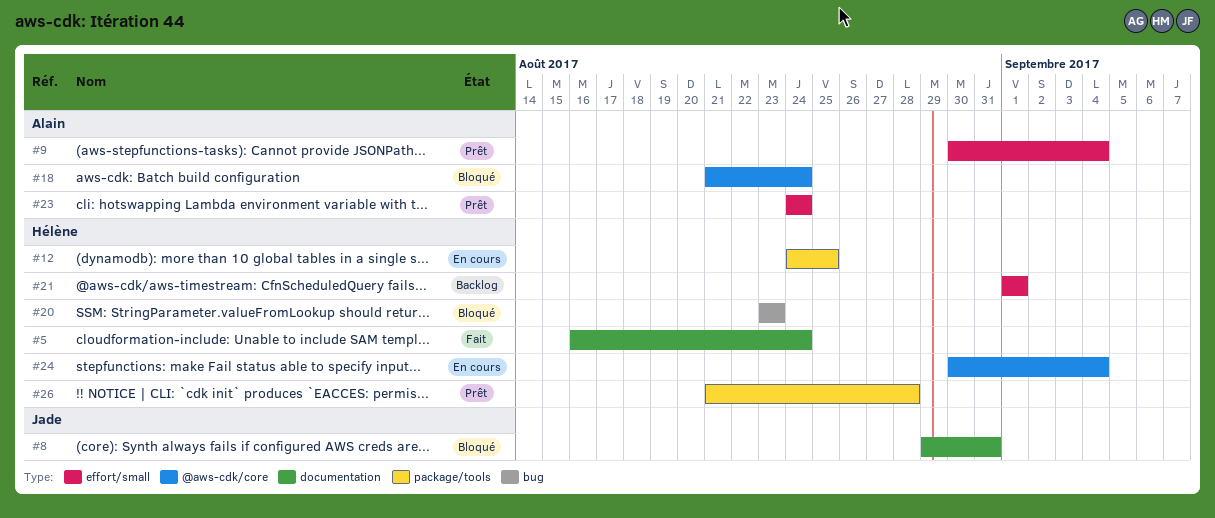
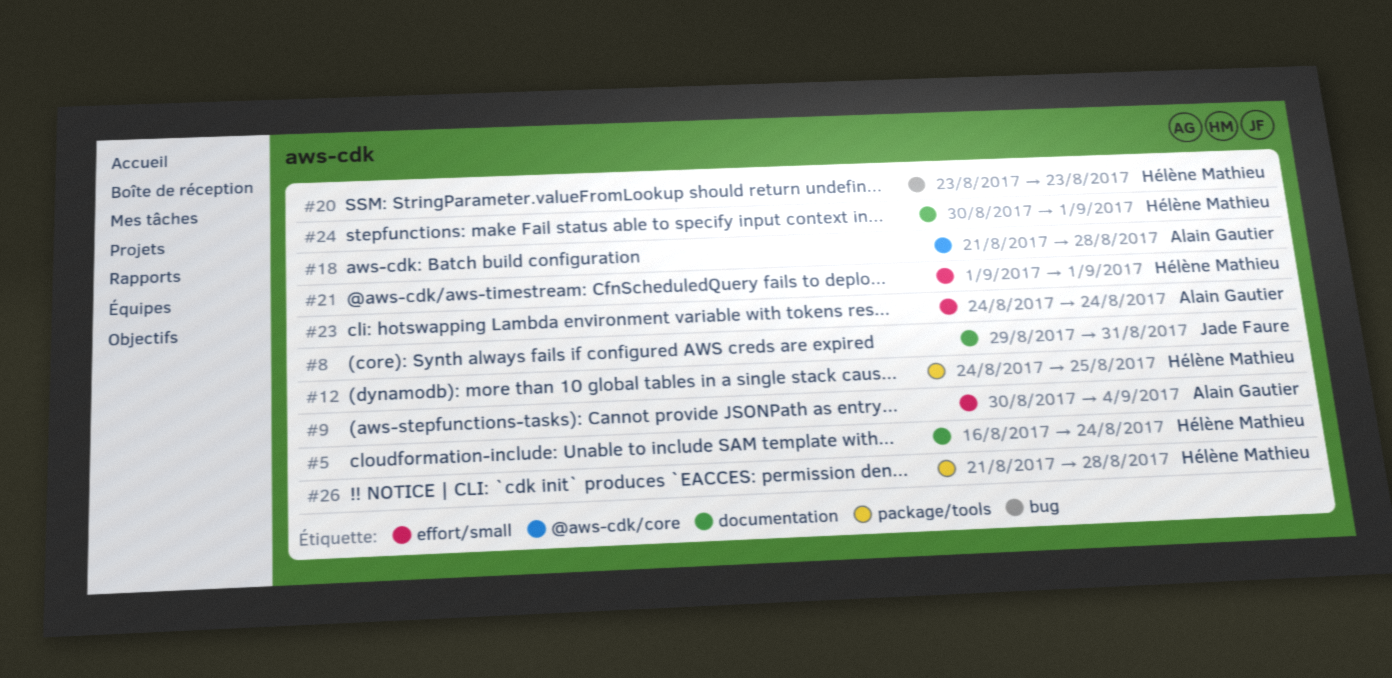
#18, due: Aug 24 -> Aug 28
#24, label: @aws-cdk/core -> documentation
#24, due: Sep 4 -> Sep 1

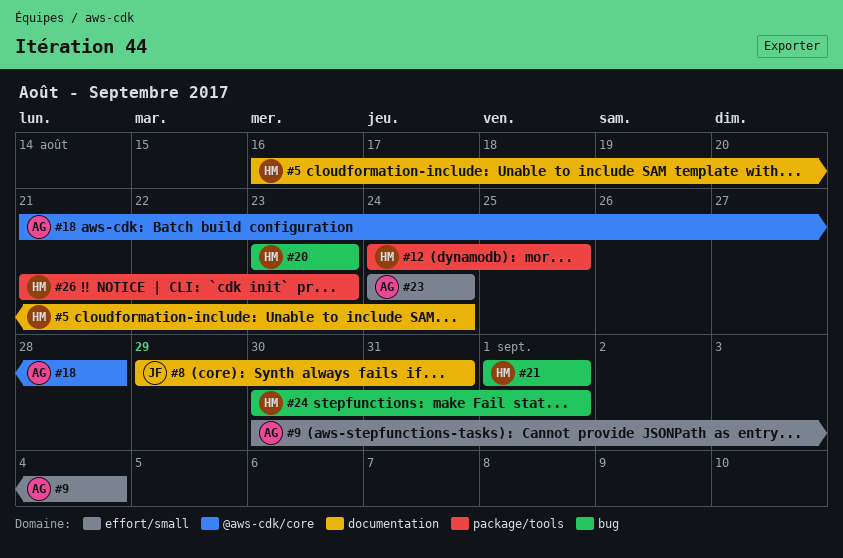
#21, label: effort/small -> bug
#24, label: documentation -> bug
#26, due: Aug 28 -> Aug 23

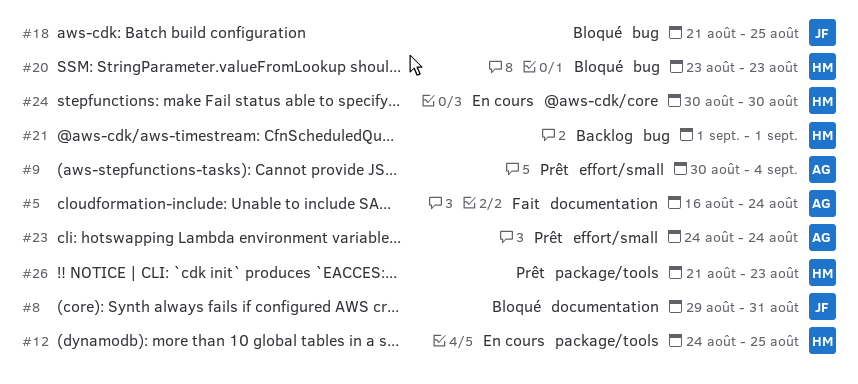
#5, owner: HM -> AG
#18, owner: AG -> JF
#18, label: @aws-cdk/core -> bug
#18, due: Aug 28 -> Aug 25
#24, label: bug -> @aws-cdk/core
#24, due: Sep 1 -> Aug 30

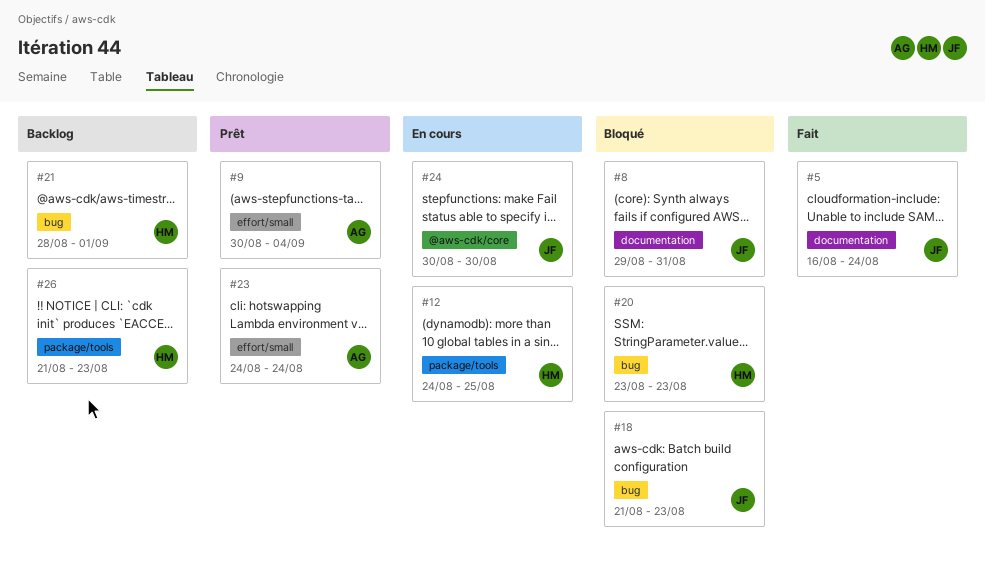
#5, owner: AG -> JF
#18, due: Aug 25 -> Aug 23
#21, start: Sep 1 -> Aug 28
#24, owner: HM -> JF
#26, status: Prêt -> Backlog

